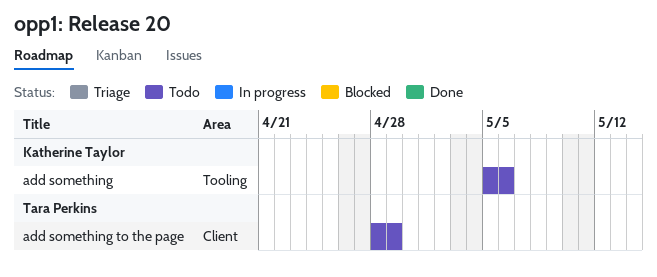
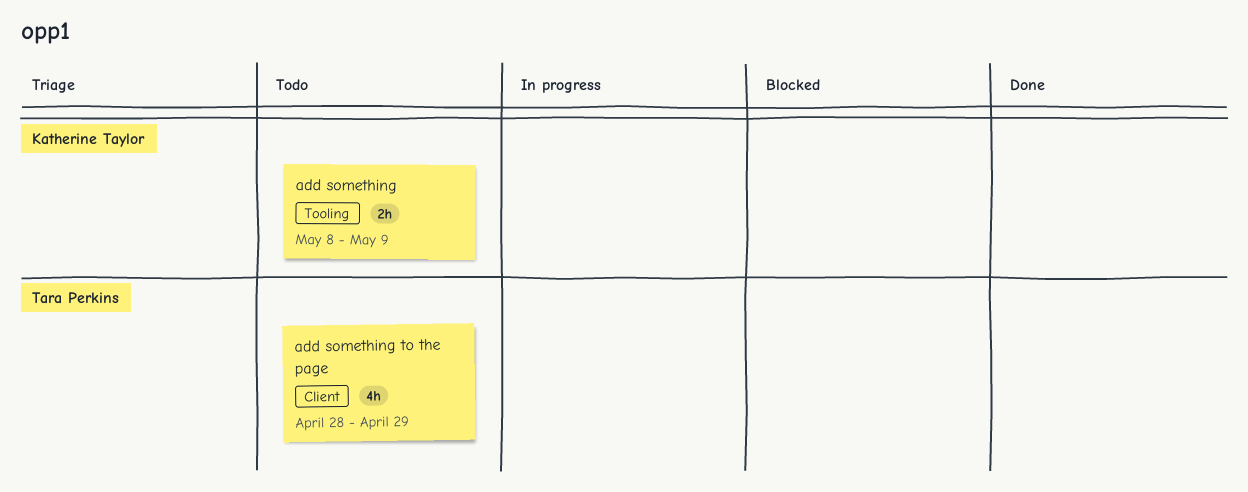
add something, start: May 5 -> May 8
add something, due: May 6 -> May 9

